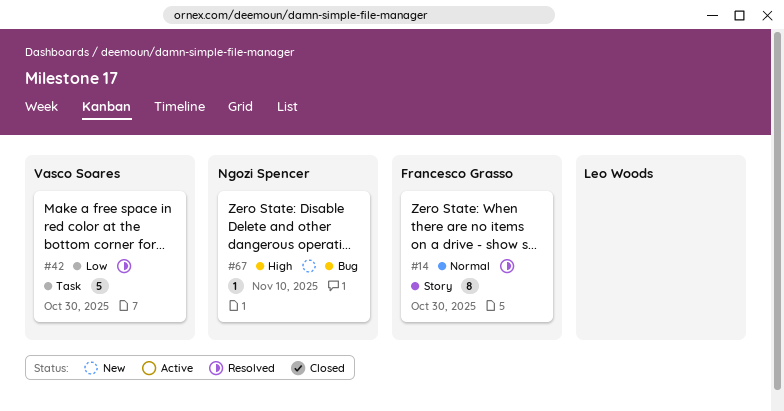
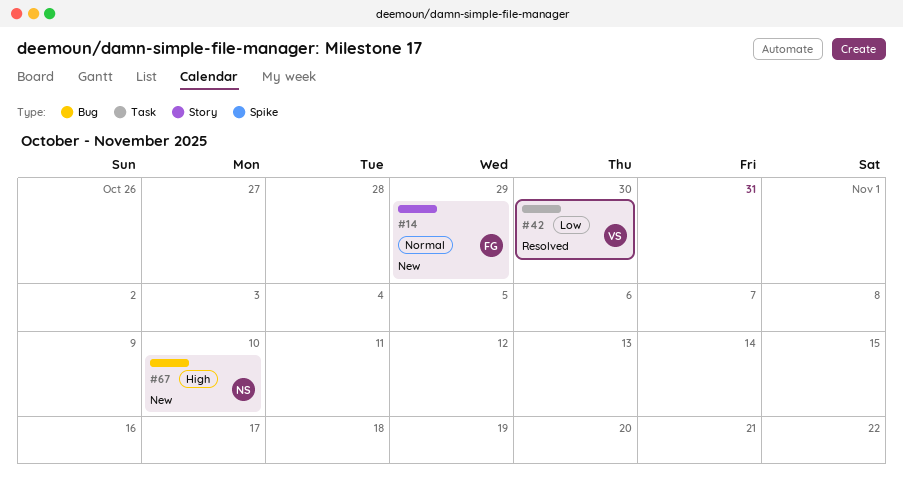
#14, status: Resolved -> New
#14, due: Oct 30 -> Oct 29

